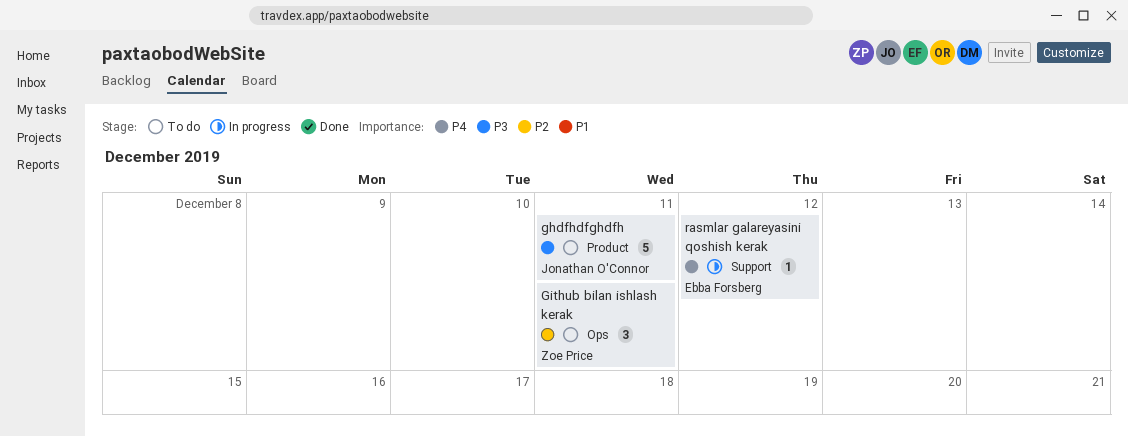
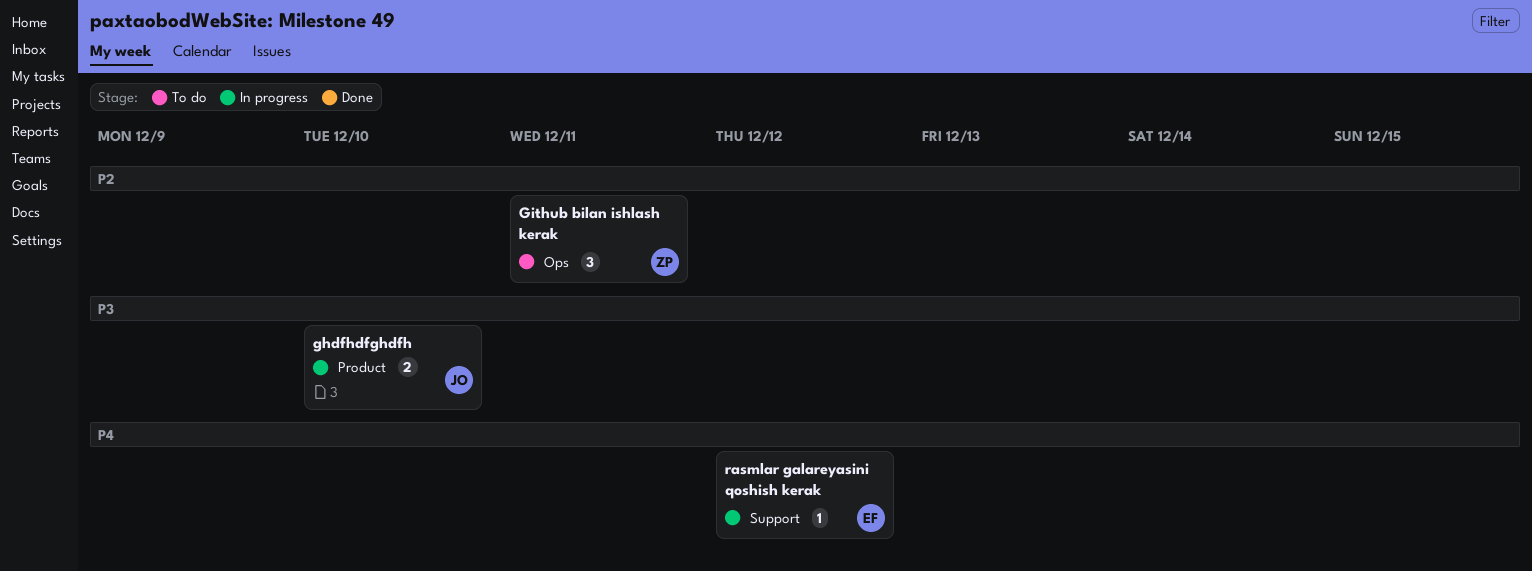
ghdfhdfghdfh, status: To do -> In progress
ghdfhdfghdfh, estimate: 5 -> 2
ghdfhdfghdfh, due: Dec 11 -> Dec 10

